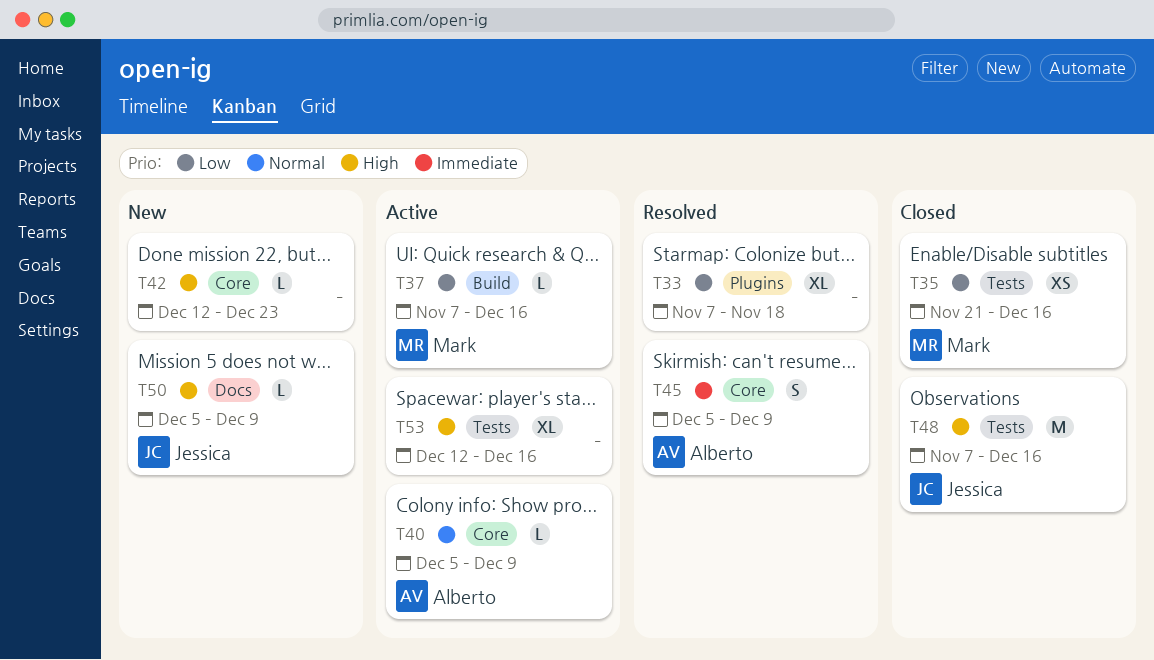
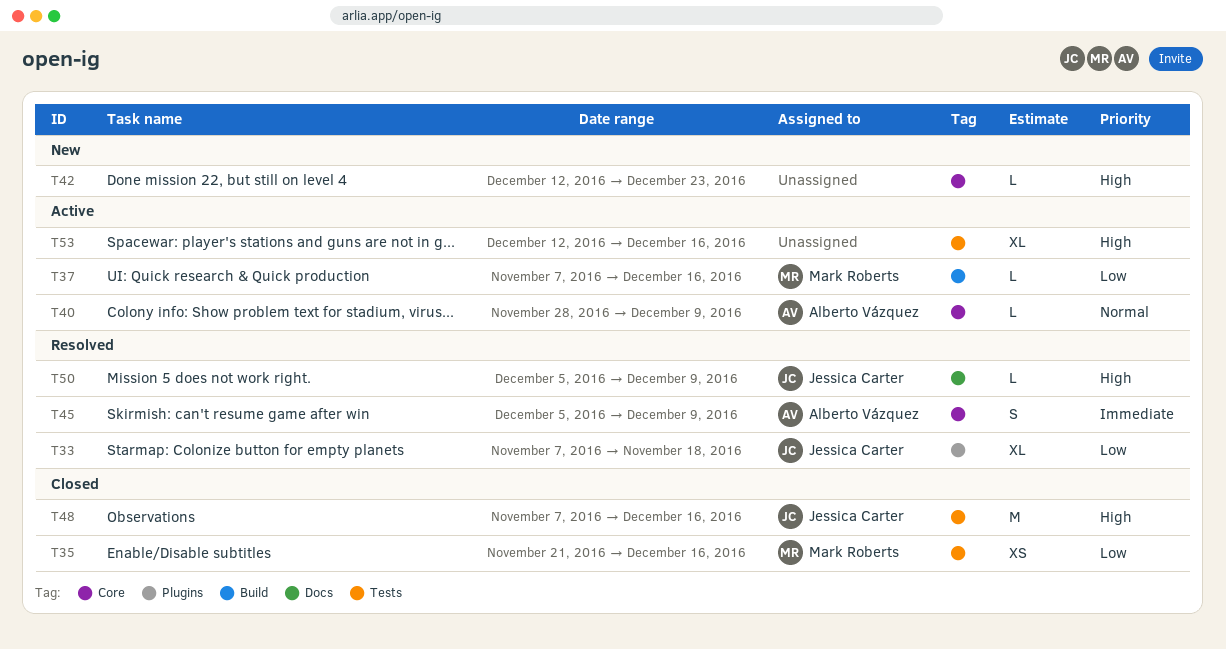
T33, owner: none -> Jessica Carter
T40, start: Dec 5 -> Nov 28
T50, status: New -> Resolved

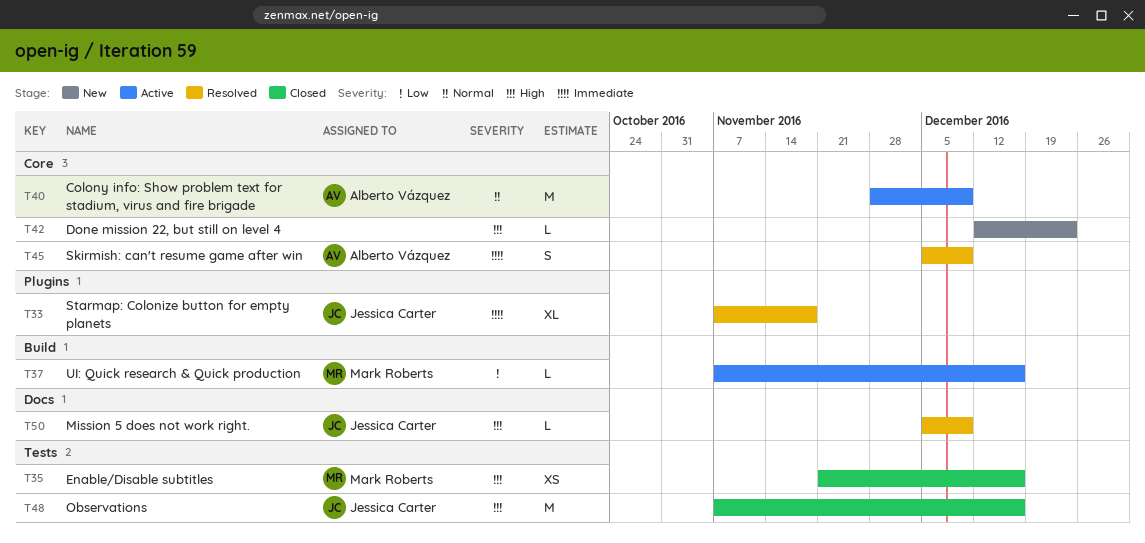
T33, priority: Low -> Immediate
T35, priority: Low -> High
T40, estimate: L -> M
T53: present -> none

